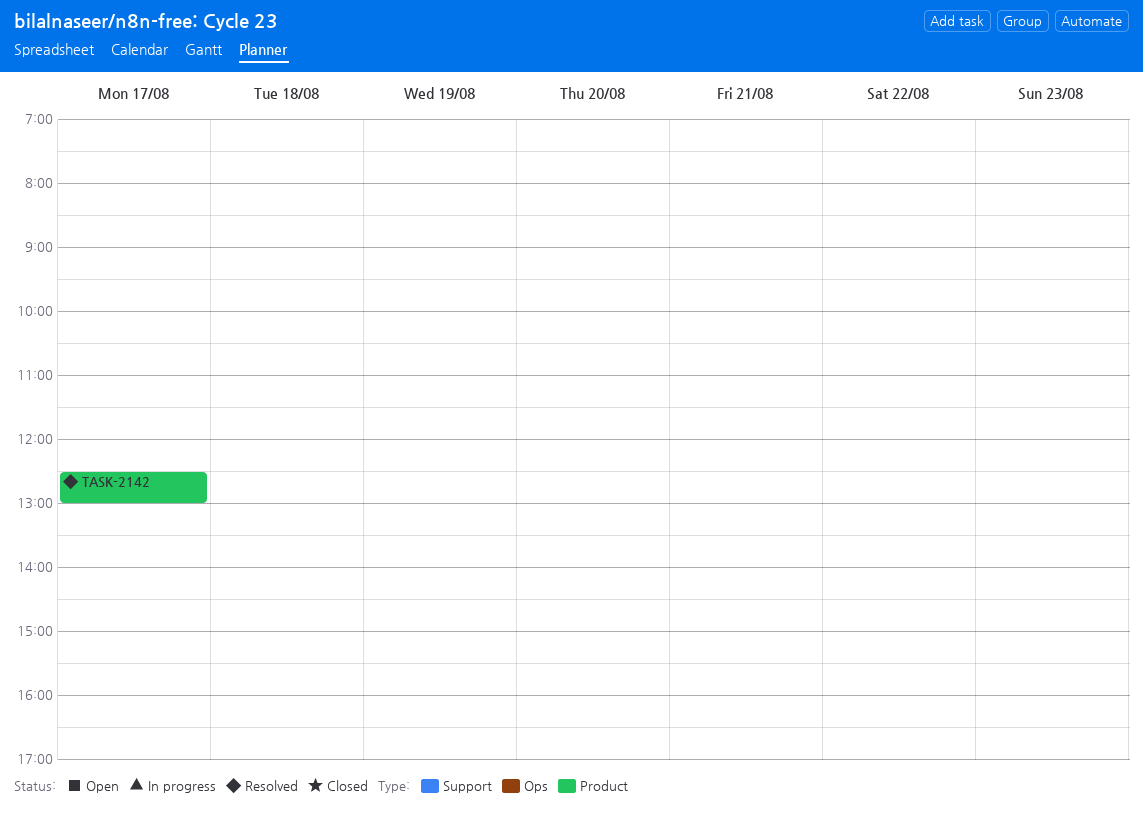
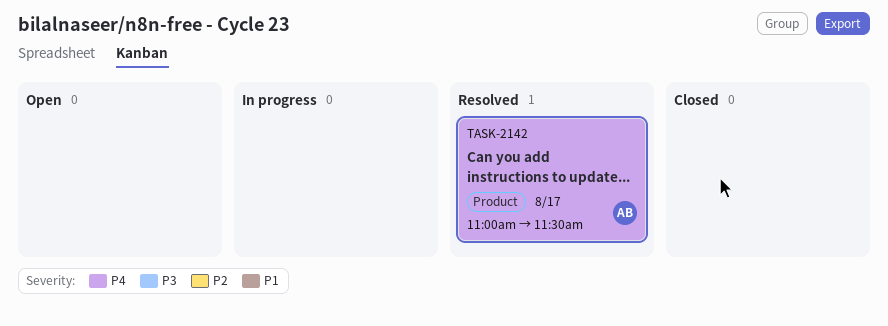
TASK-2142, begins: 12:30 -> 11:00
TASK-2142, ends: 13:00 -> 11:30

